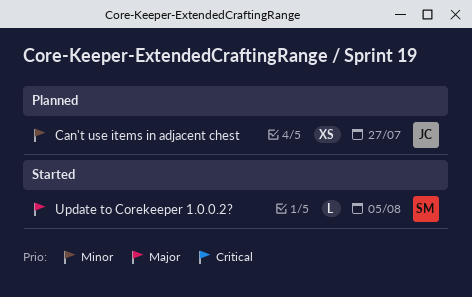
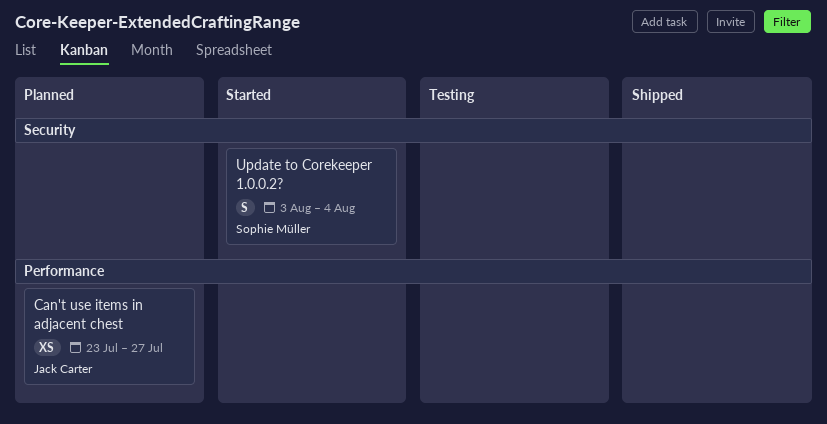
Update to Corekeeper 1.0.0.2?, estimate: L -> S
Update to Corekeeper 1.0.0.2?, due: Aug 5 -> Aug 4

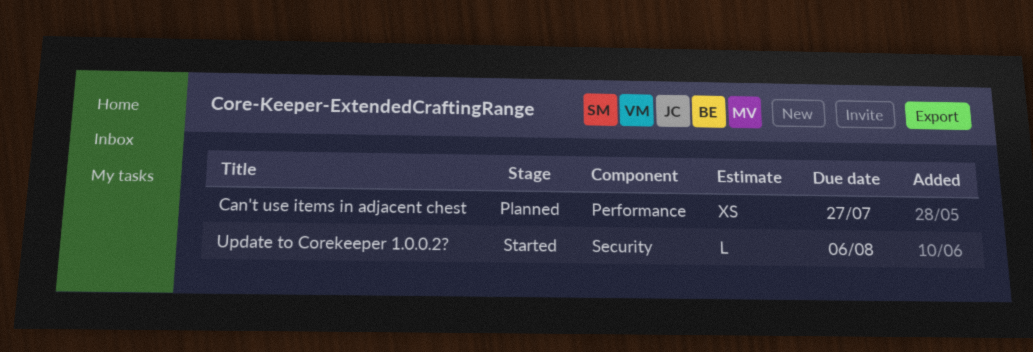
Update to Corekeeper 1.0.0.2?, estimate: S -> L
Update to Corekeeper 1.0.0.2?, due: Aug 4 -> Aug 6

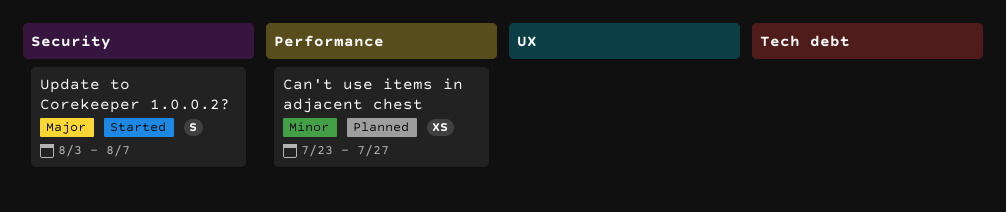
Update to Corekeeper 1.0.0.2?, estimate: L -> S
Update to Corekeeper 1.0.0.2?, due: Aug 6 -> Aug 7

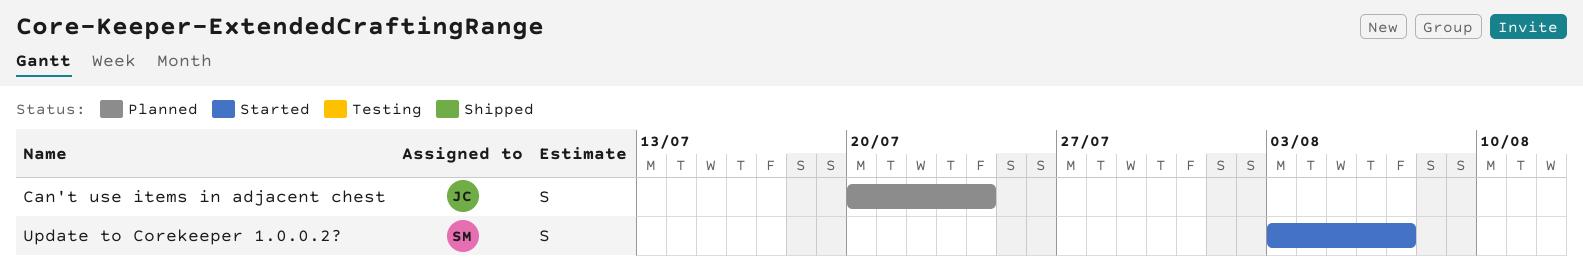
Can't use items in adjacent chest, estimate: XS -> S
Can't use items in adjacent chest, start: Jul 23 -> Jul 20
Can't use items in adjacent chest, due: Jul 27 -> Jul 24

